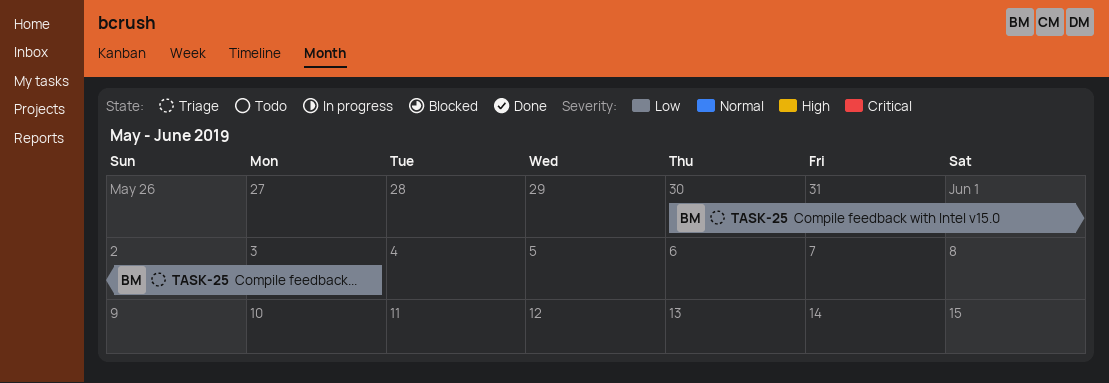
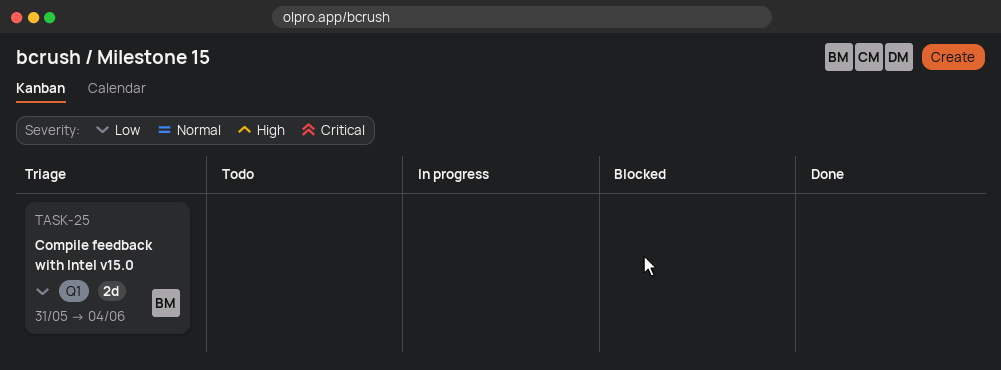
TASK-25, start: May 30 -> May 31
TASK-25, due: Jun 3 -> Jun 4

